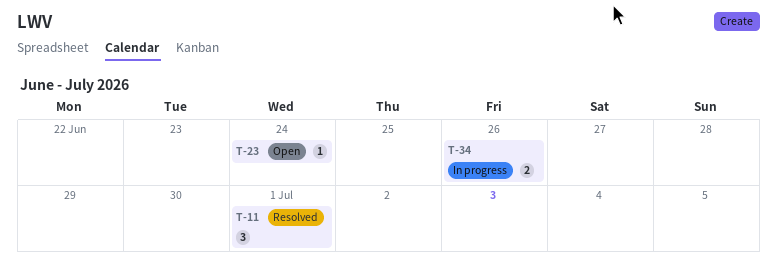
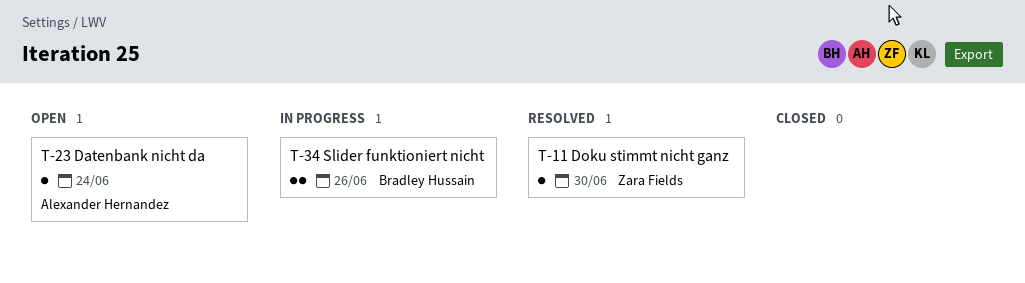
T-11, estimate: 3 -> 1
T-11, due: Jul 1 -> Jun 30

